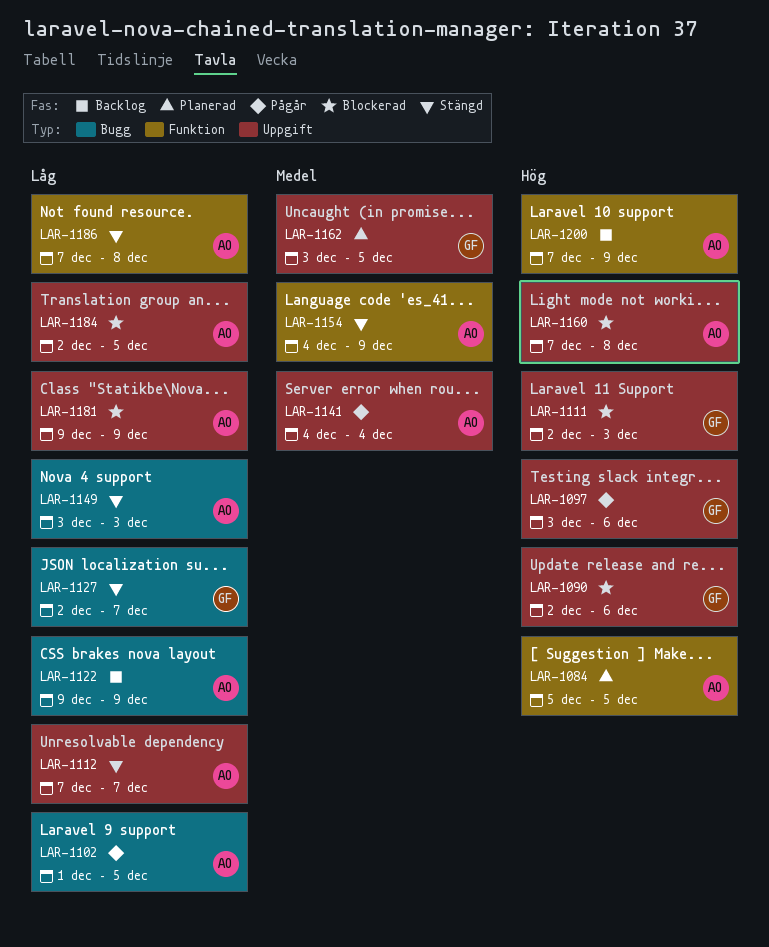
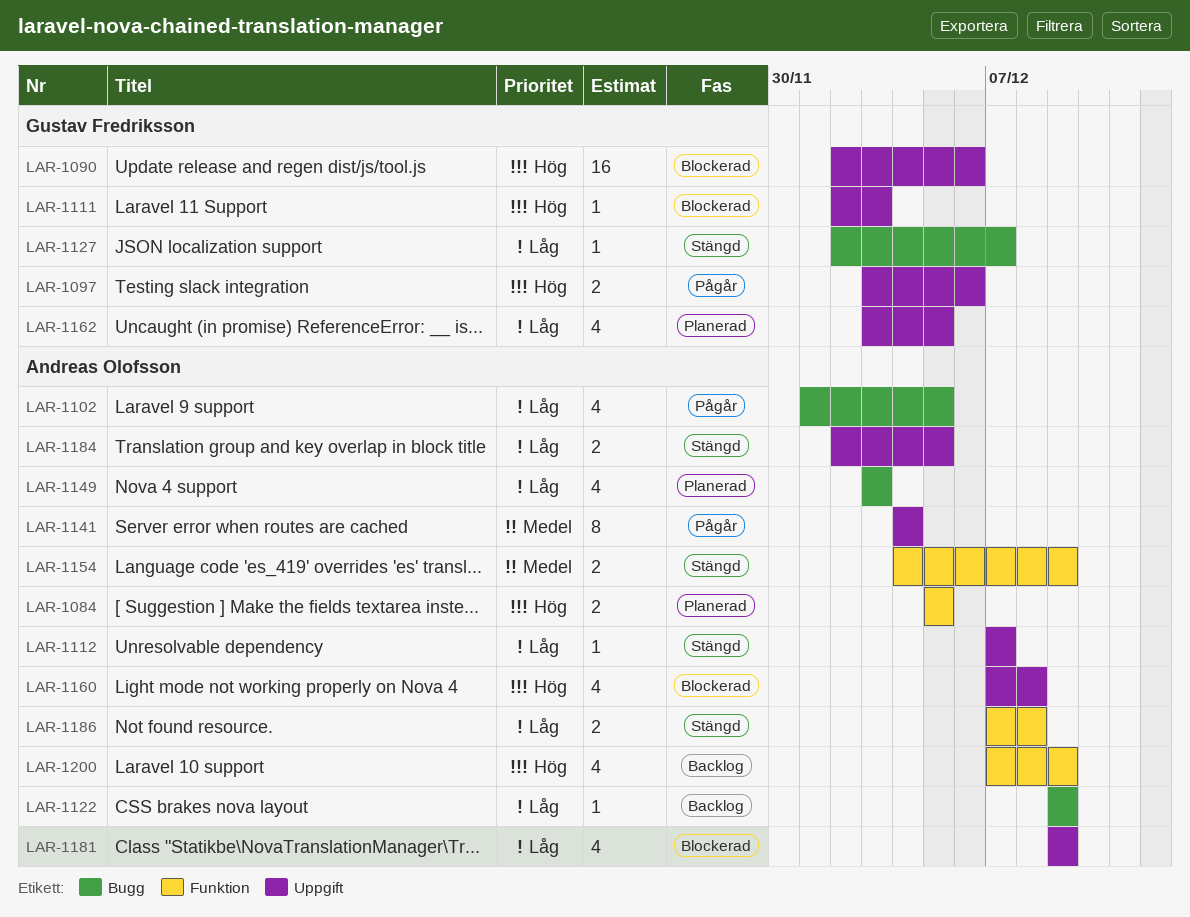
LAR-1149, status: Stängd -> Planerad
LAR-1162, priority: Medel -> Låg
LAR-1184, status: Blockerad -> Stängd

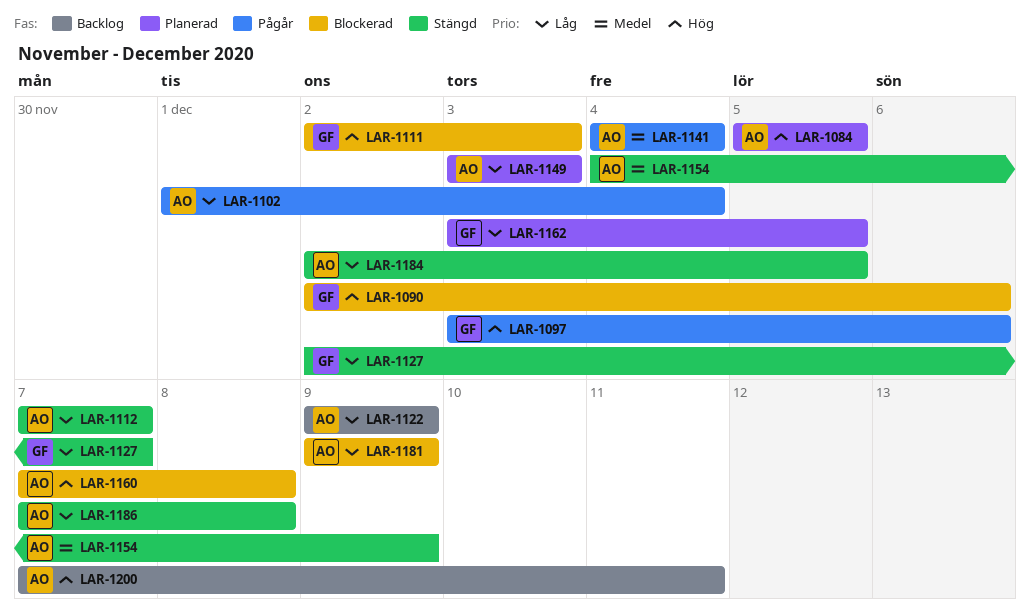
LAR-1102, due: Dec 5 -> Dec 4
LAR-1200, due: Dec 9 -> Dec 11

